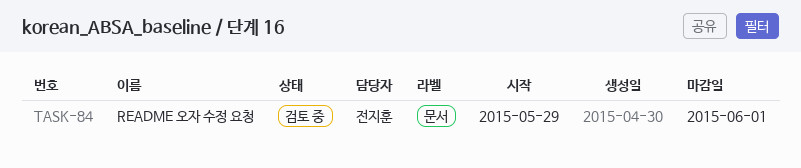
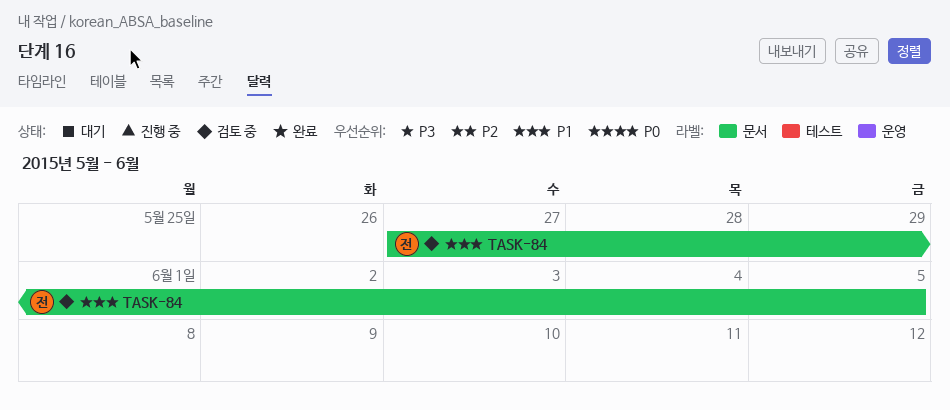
TASK-84, start: May 29 -> May 27
TASK-84, due: Jun 1 -> Jun 5

